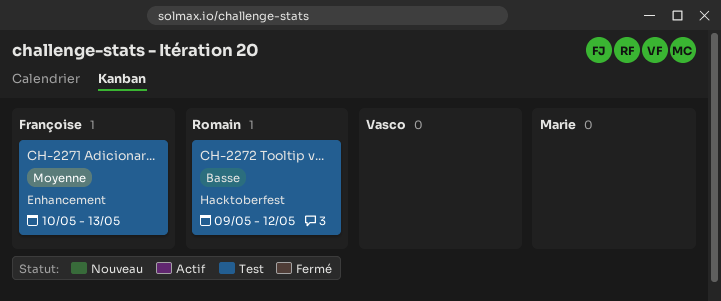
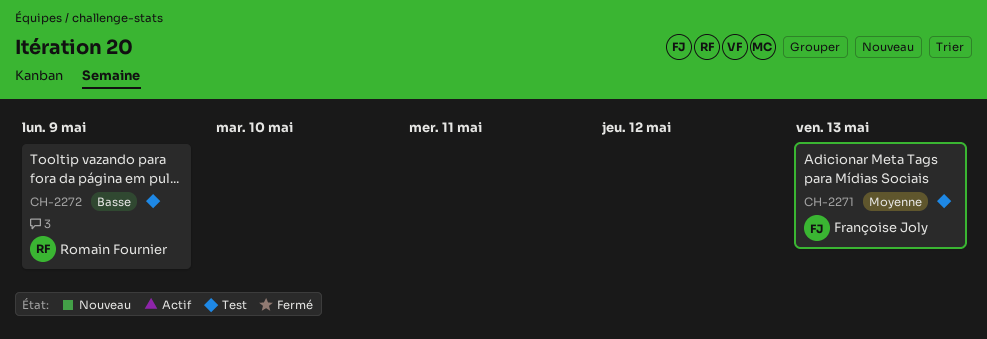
CH-2272, due: May 12 -> May 9

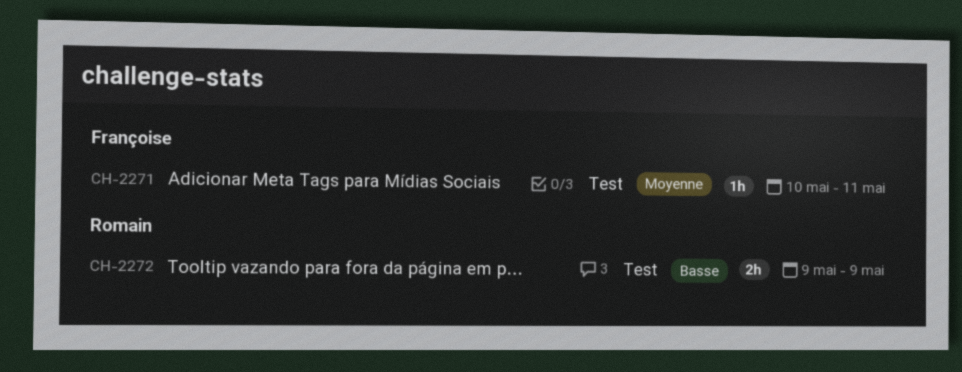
CH-2271, due: May 13 -> May 11

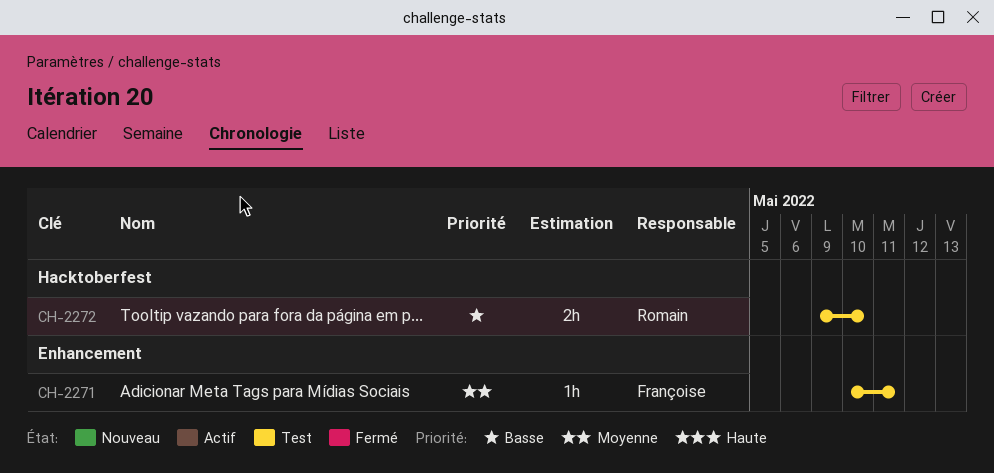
CH-2272, due: May 9 -> May 10

